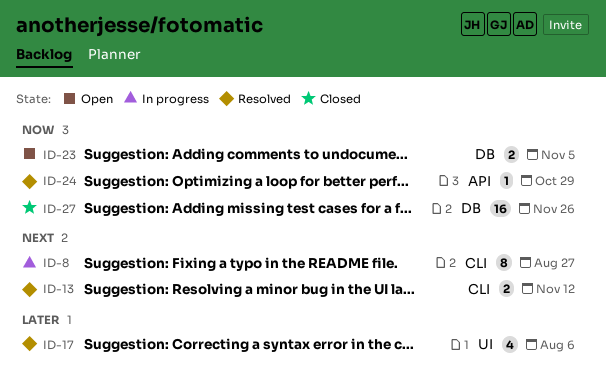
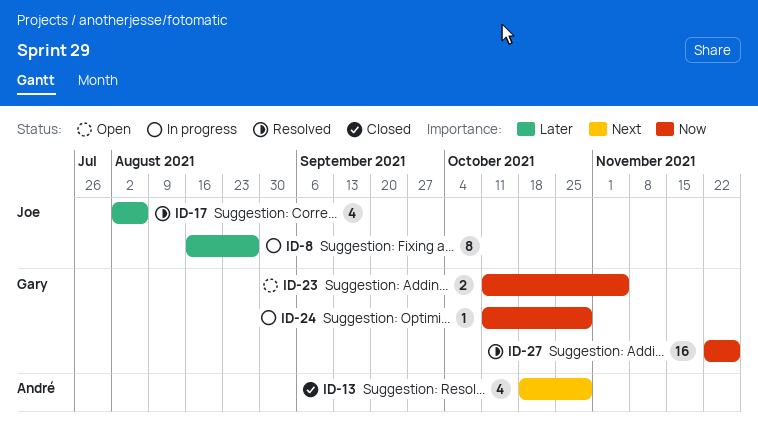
ID-8, priority: Next -> Later
ID-13, status: Resolved -> Closed
ID-13, estimate: 2 -> 4
ID-13, due: Nov 12 -> Oct 29
ID-24, status: Resolved -> In progress
ID-27, status: Closed -> Resolved

